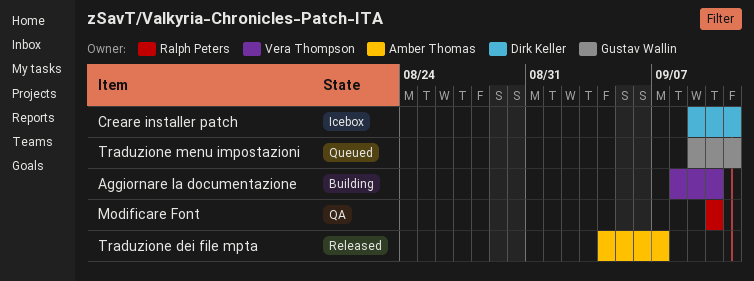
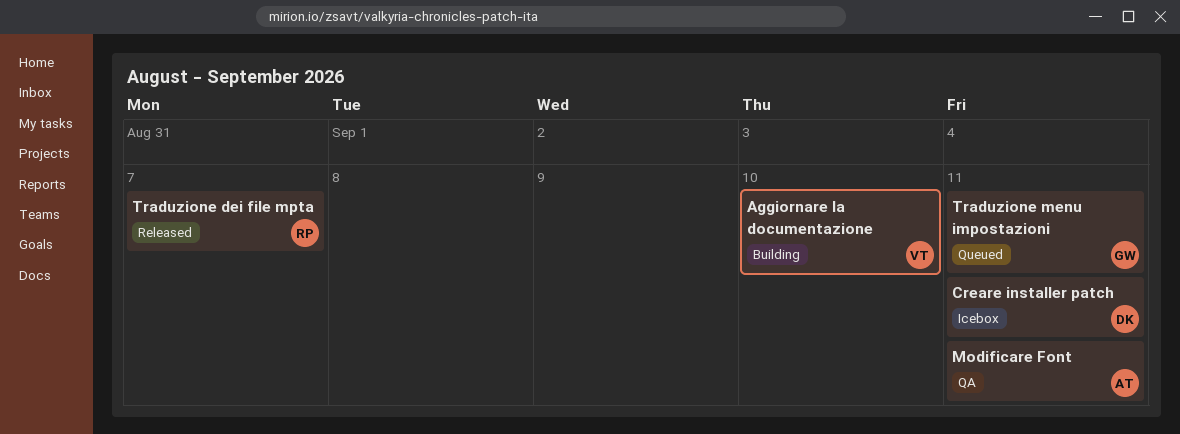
Modificare Font, owner: Ralph Peters -> Amber Thomas
Modificare Font, due: Sep 10 -> Sep 11
Traduzione dei file mpta, owner: Amber Thomas -> Ralph Peters

